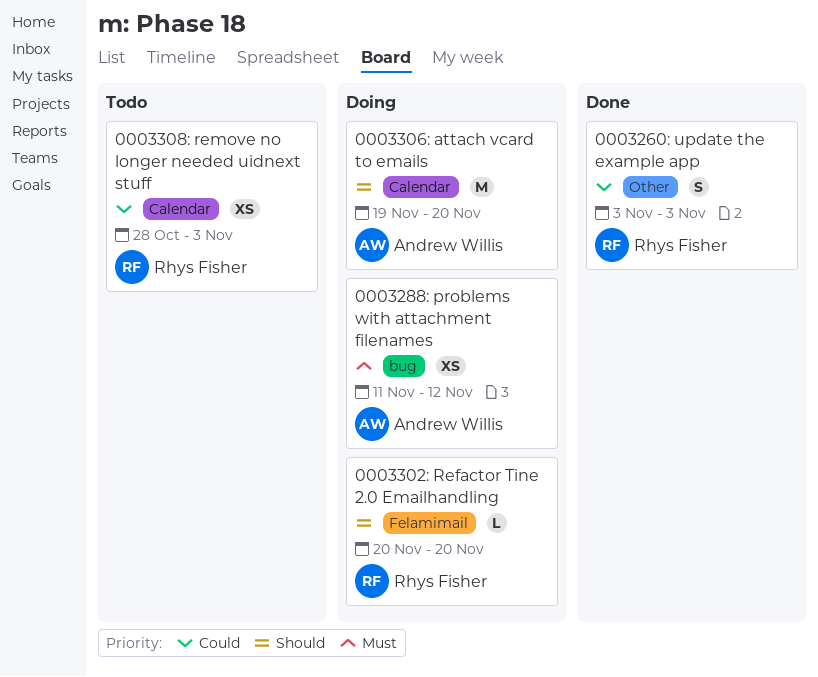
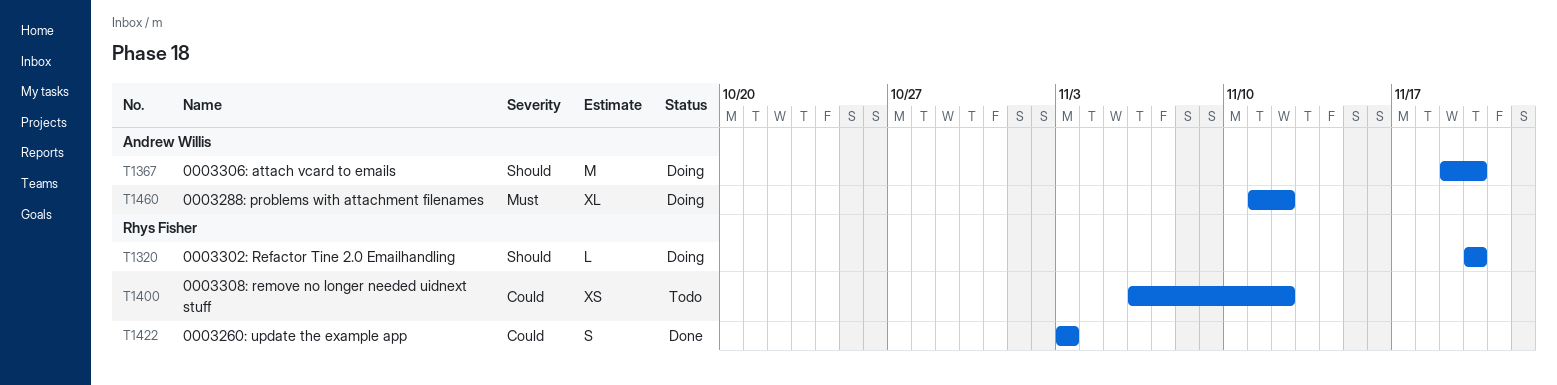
0003288: problems with attachment filenames, estimate: XS -> XL
0003308: remove no longer needed uidnext stuff, start: Oct 28 -> Nov 6
0003308: remove no longer needed uidnext stuff, due: Nov 3 -> Nov 12

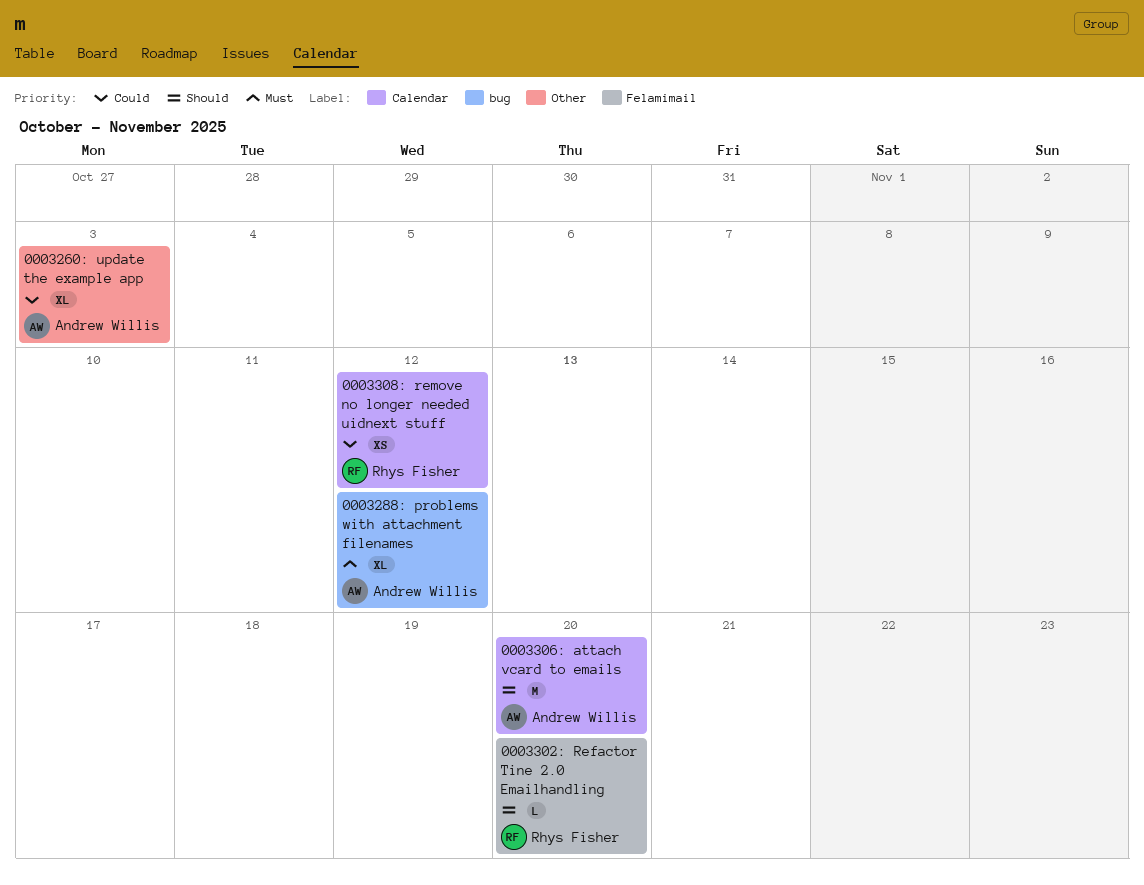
0003260: update the example app, owner: Rhys Fisher -> Andrew Willis
0003260: update the example app, estimate: S -> XL

